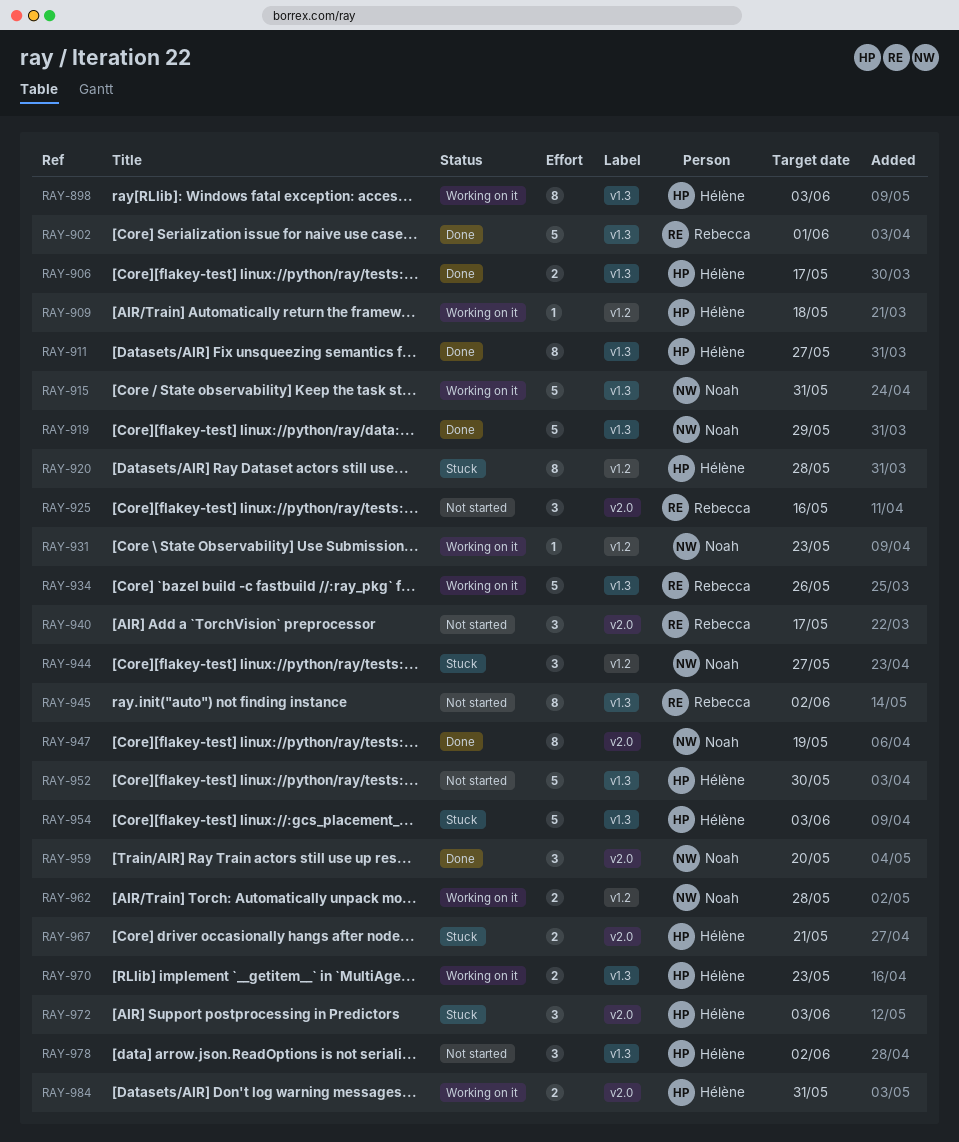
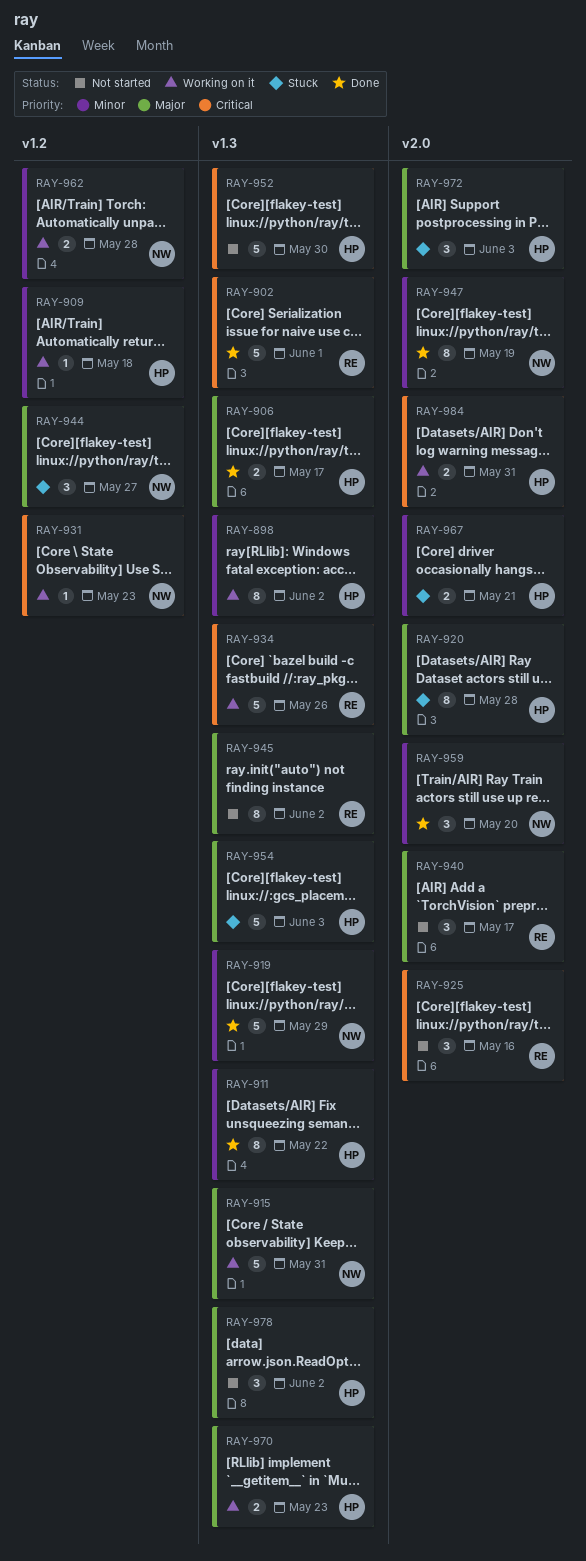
RAY-898, due: Jun 3 -> Jun 2
RAY-911, due: May 27 -> May 22
RAY-920, label: v1.2 -> v2.0

